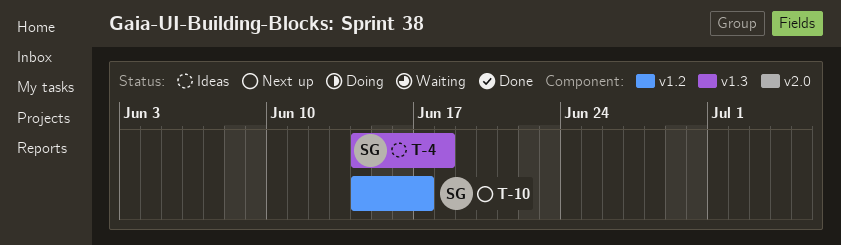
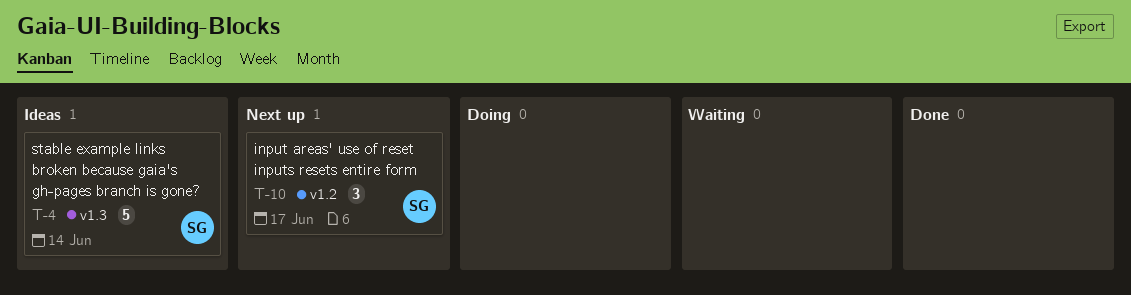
T-4, due: Jun 18 -> Jun 14

